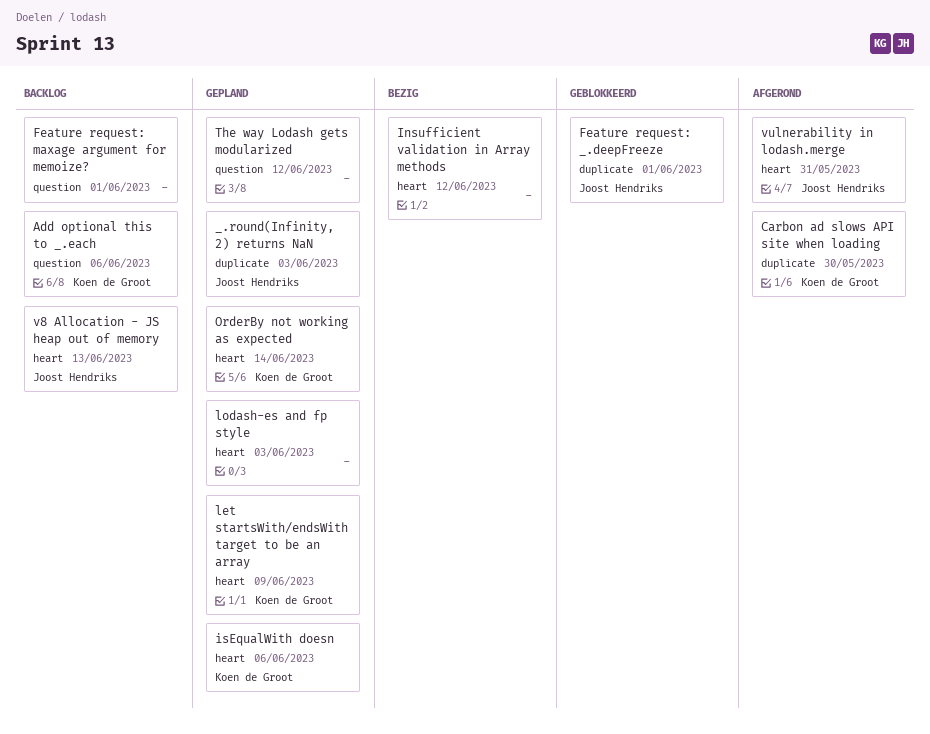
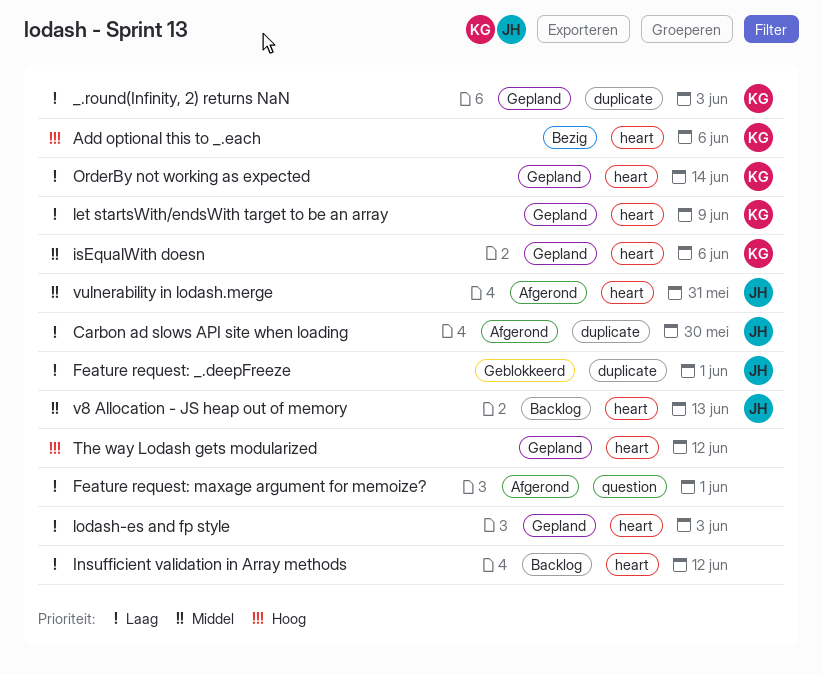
_.round(Infinity, 2) returns NaN, owner: Joost Hendriks -> Koen de Groot
Add optional this to _.each, status: Backlog -> Bezig
Add optional this to _.each, label: question -> heart
Carbon ad slows API site when loading, owner: Koen de Groot -> Joost Hendriks
Feature request: maxage argument for memoize?, status: Backlog -> Afgerond
Insufficient validation in Array methods, status: Bezig -> Backlog
The way Lodash gets modularized, label: question -> heart

